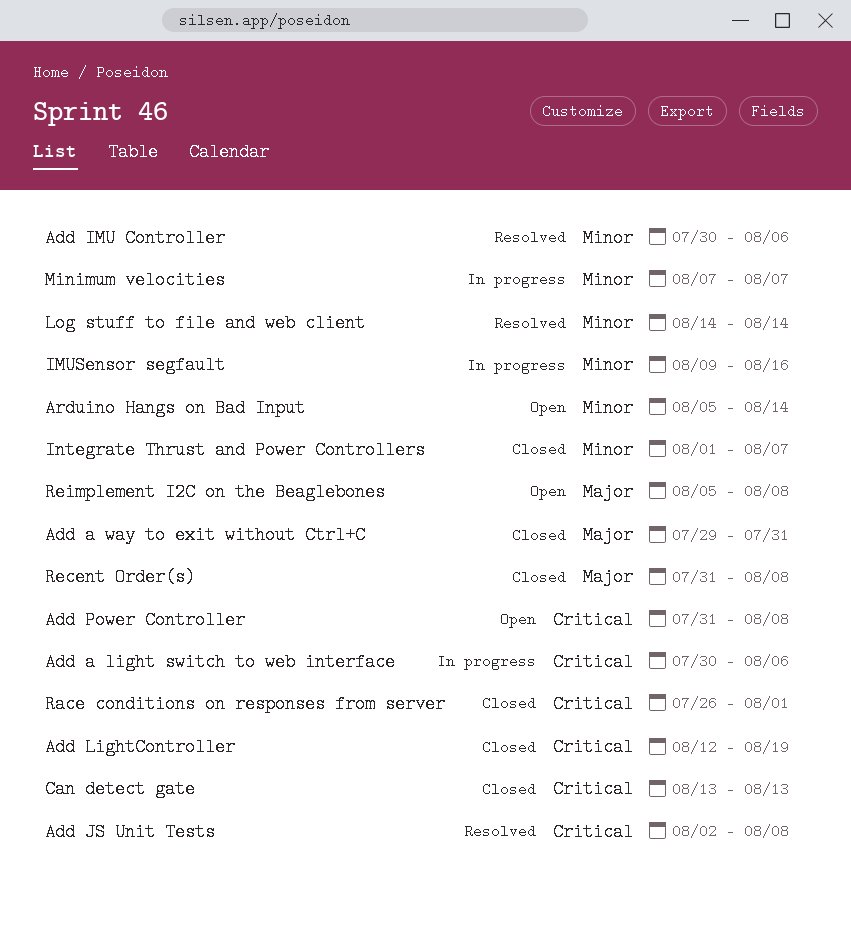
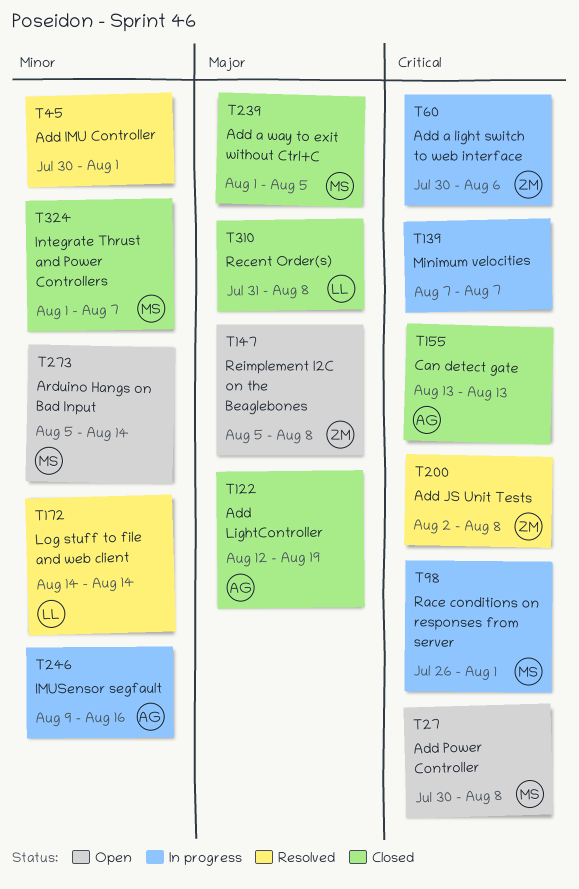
Add a way to exit without Ctrl+C, start: Jul 29 -> Aug 1
Add a way to exit without Ctrl+C, due: Jul 31 -> Aug 5
Add IMU Controller, due: Aug 6 -> Aug 1
Add LightController, priority: Critical -> Major
Add Power Controller, start: Jul 31 -> Jul 30
Minimum velocities, priority: Minor -> Critical
Race conditions on responses from server, status: Closed -> In progress

